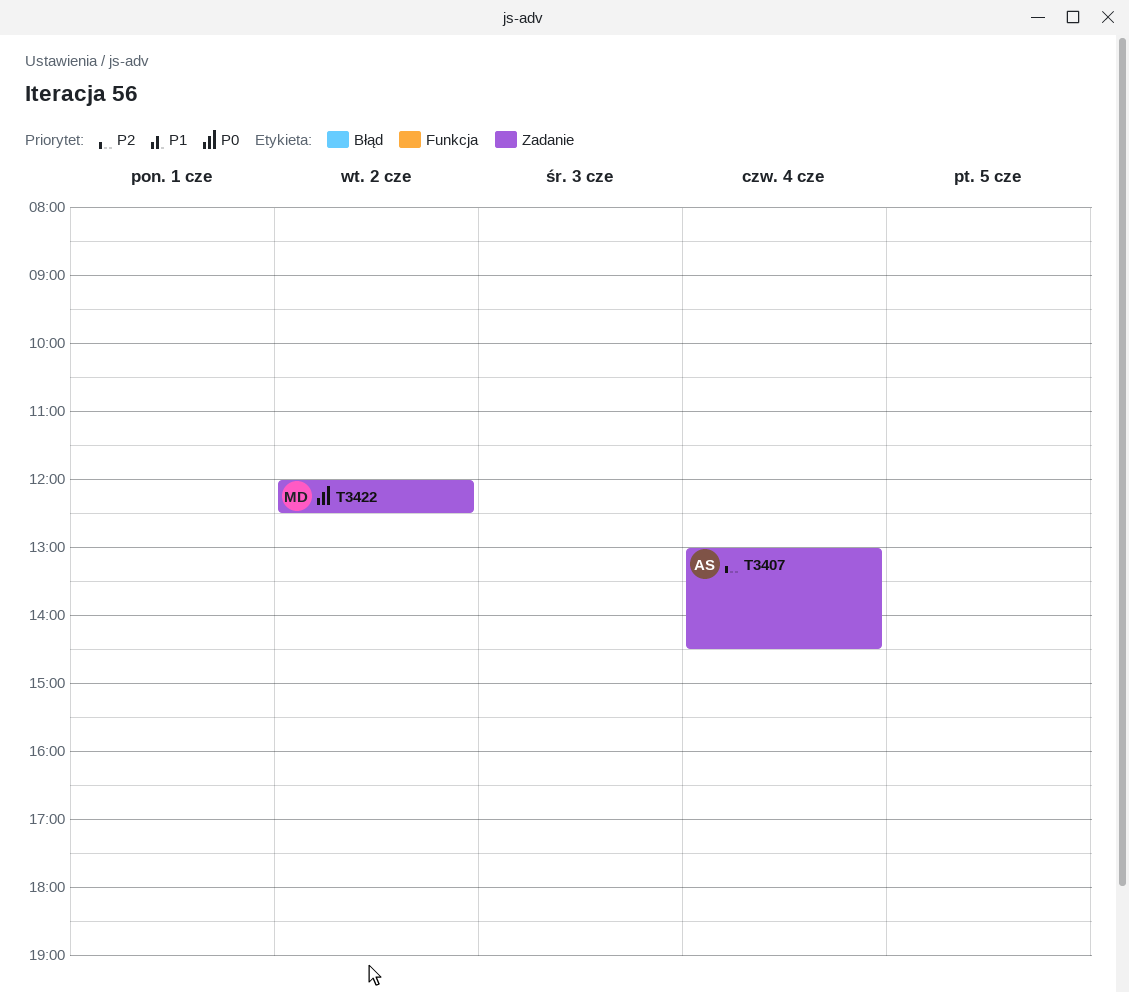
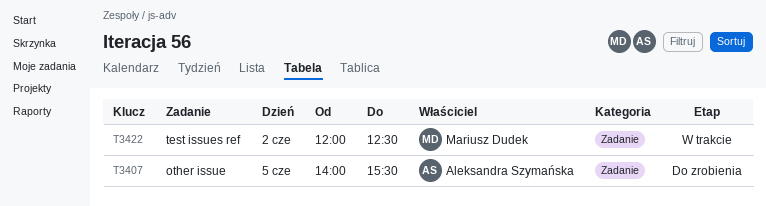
T3407, day: Jun 4 -> Jun 5
T3407, begins: 13:00 -> 14:00
T3407, ends: 14:30 -> 15:30

